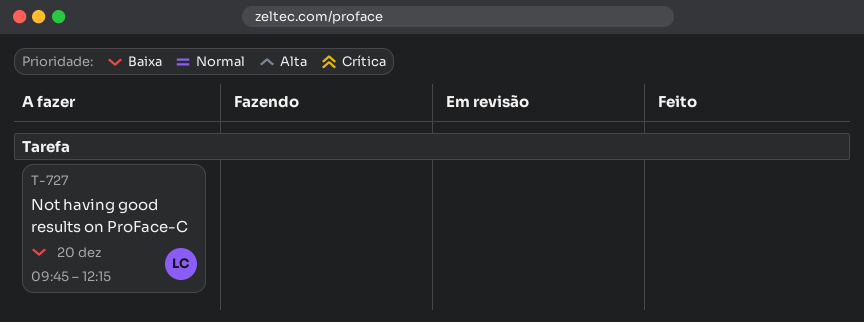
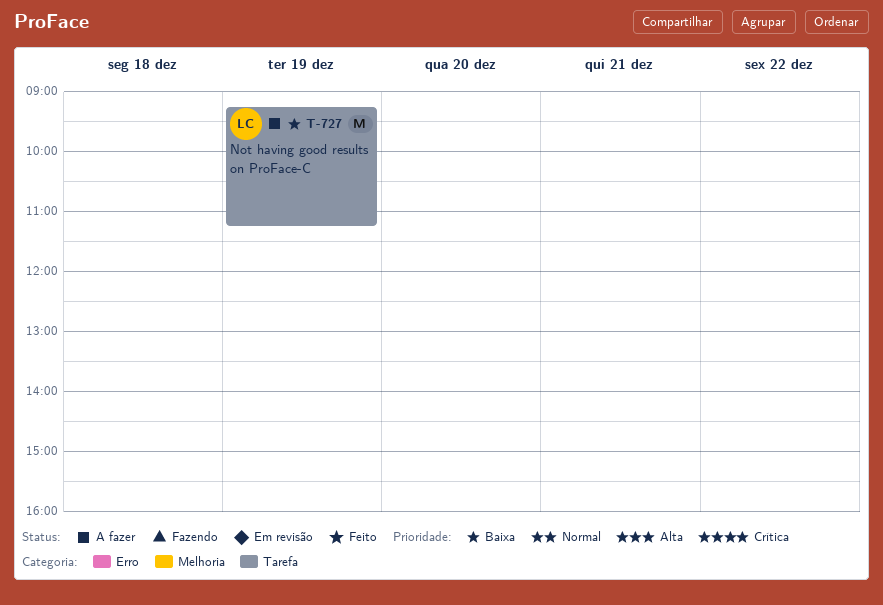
T-727, day: Dec 20 -> Dec 19
T-727, begins: 09:45 -> 09:15
T-727, ends: 12:15 -> 11:15

